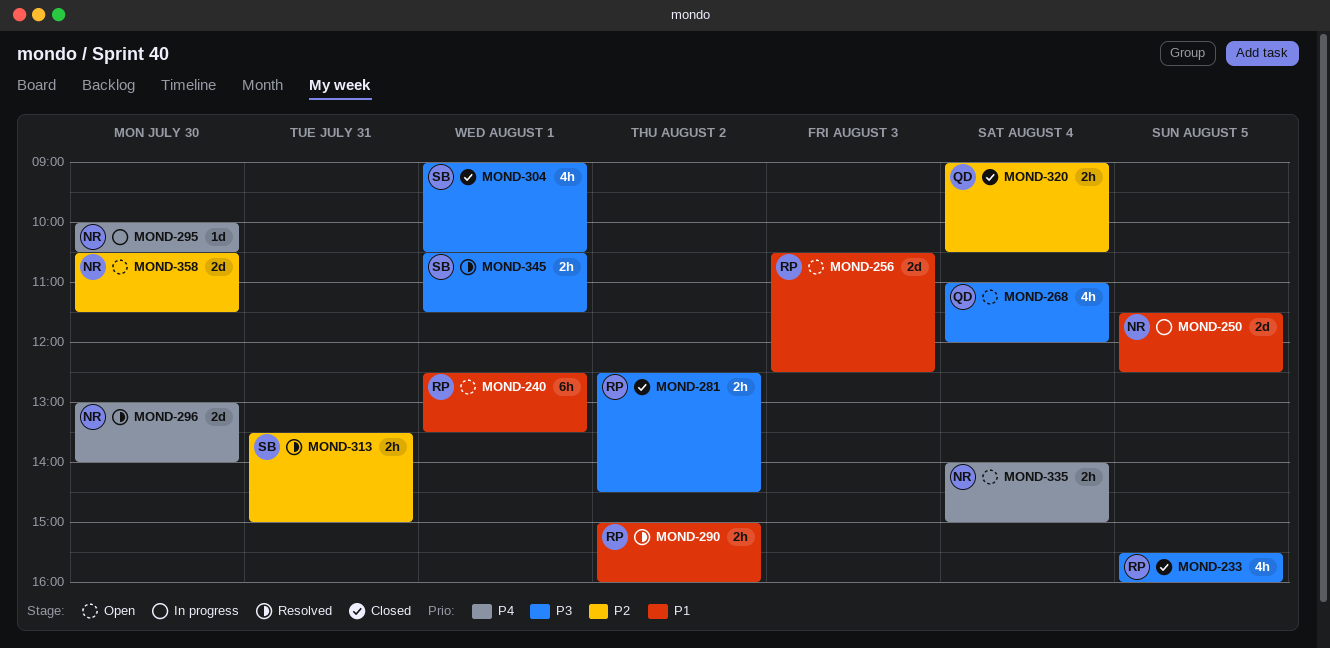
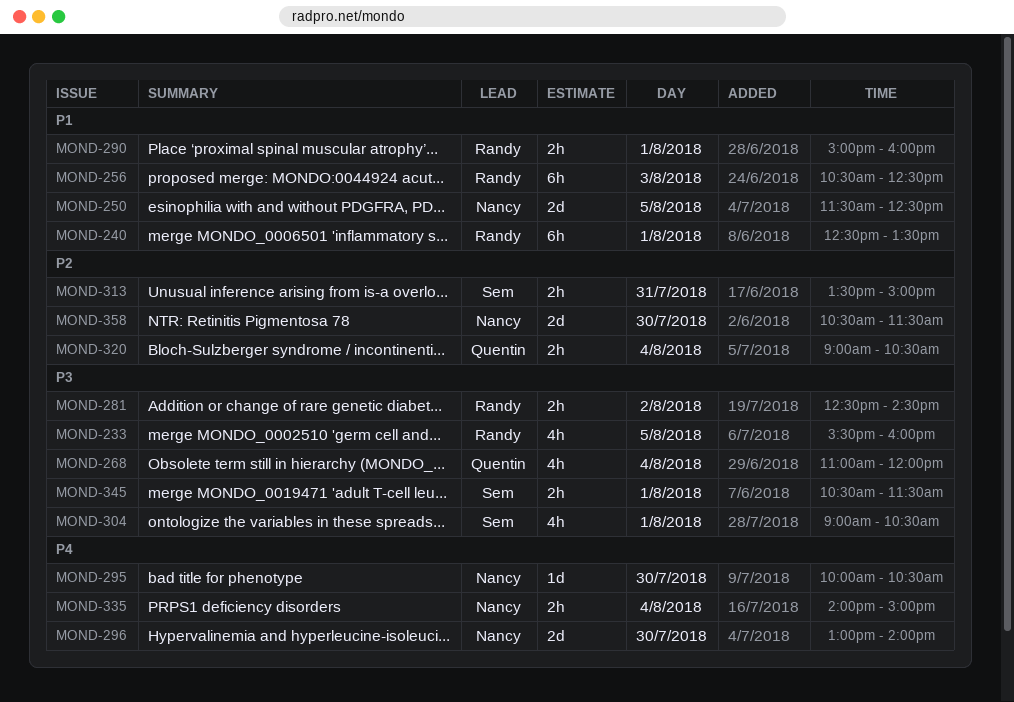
MOND-256, estimate: 2d -> 6h
MOND-290, day: Aug 2 -> Aug 1

